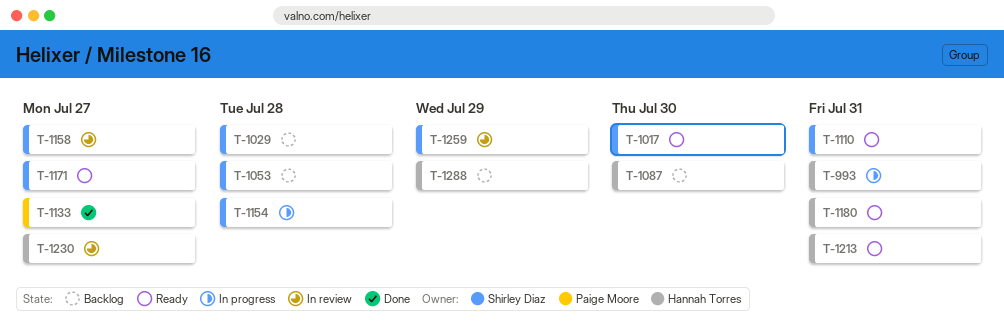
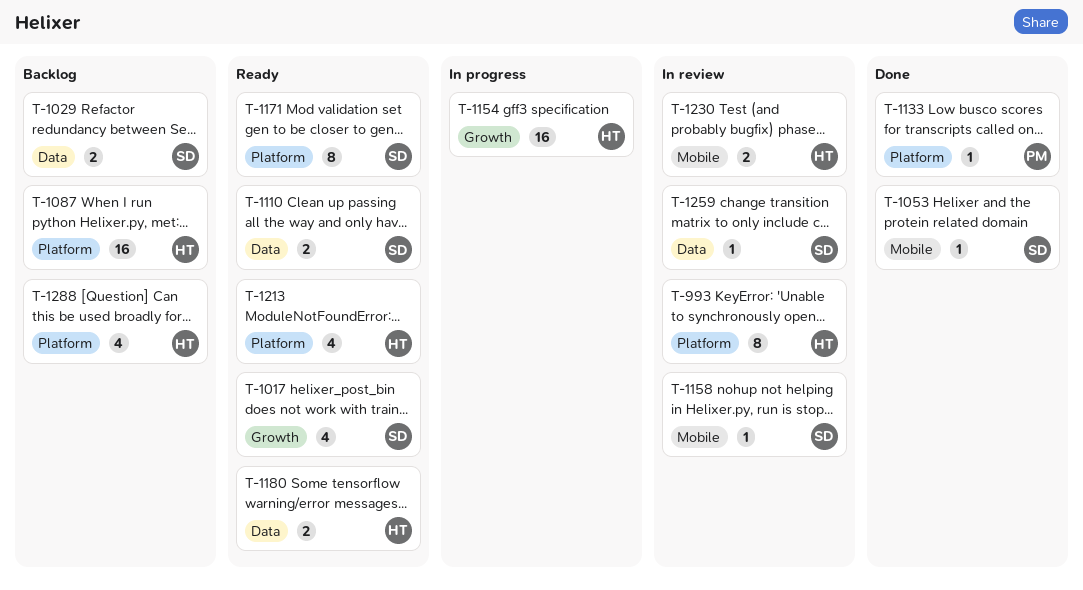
T-993, status: In progress -> In review
T-1053, status: Backlog -> Done
T-1154, owner: Shirley Diaz -> Hannah Torres

